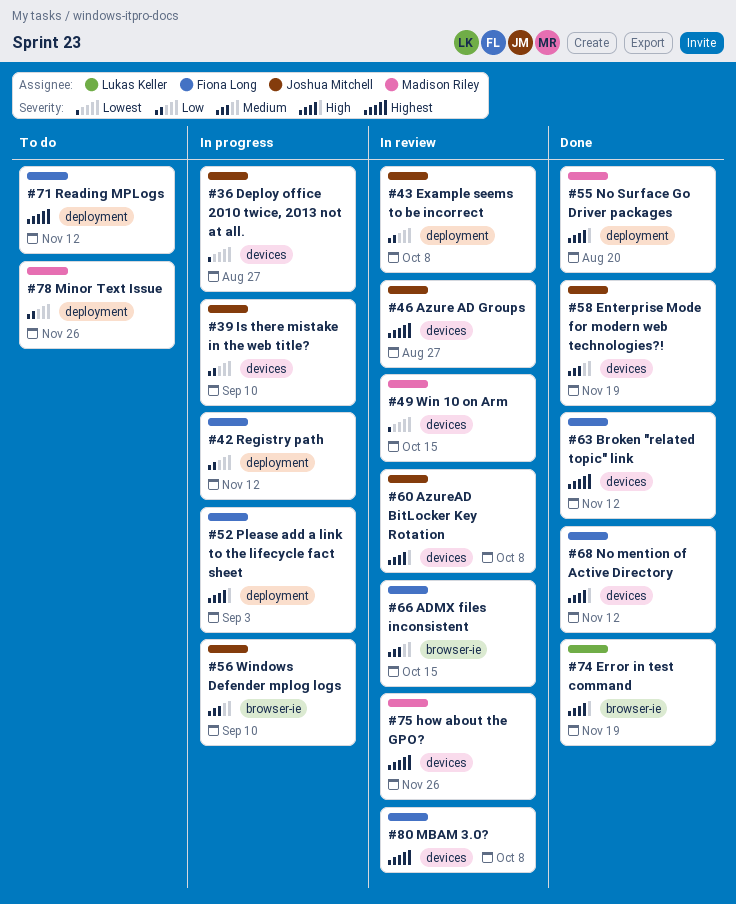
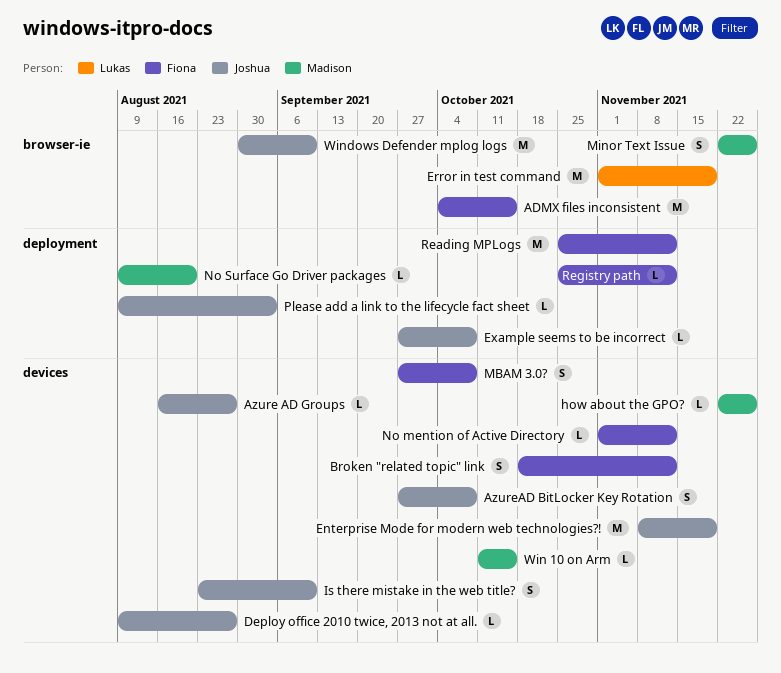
Minor Text Issue, label: deployment -> browser-ie
Please add a link to the lifecycle fact sheet, owner: Fiona Long -> Joshua Mitchell

